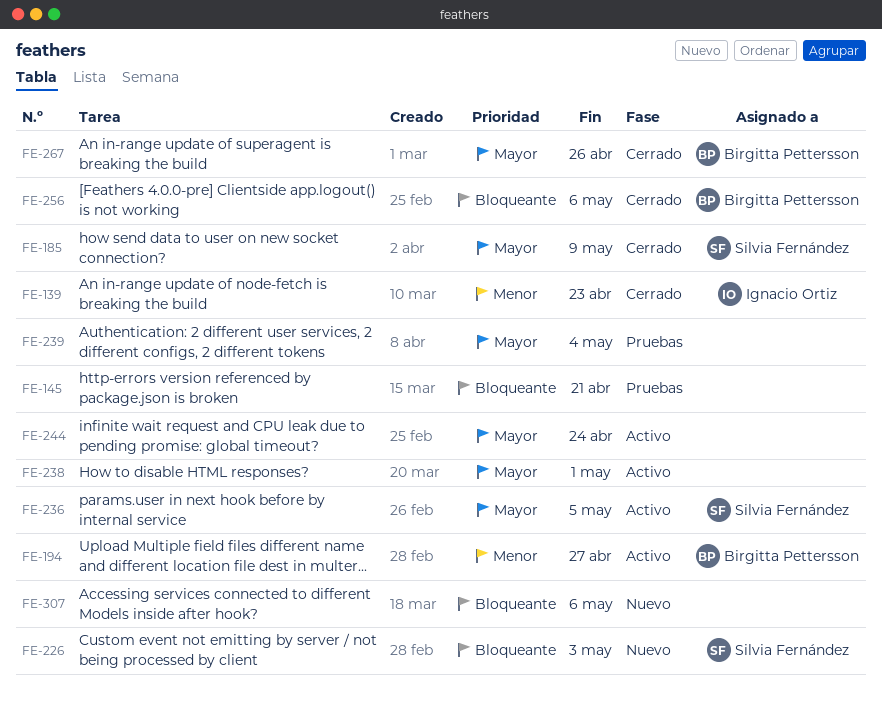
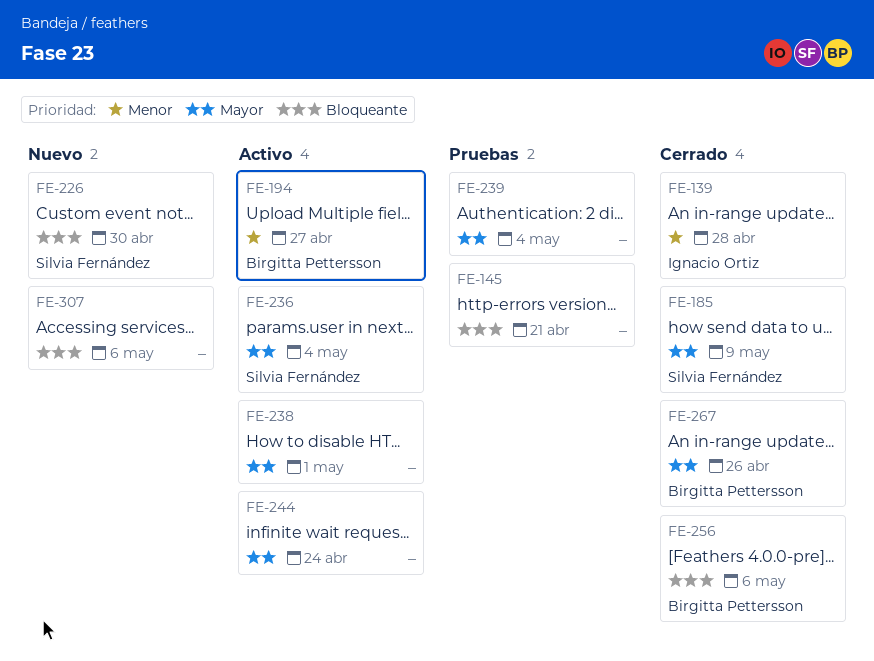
FE-139, due: Apr 23 -> Apr 28
FE-226, due: May 3 -> Apr 30
FE-236, due: May 5 -> May 4

